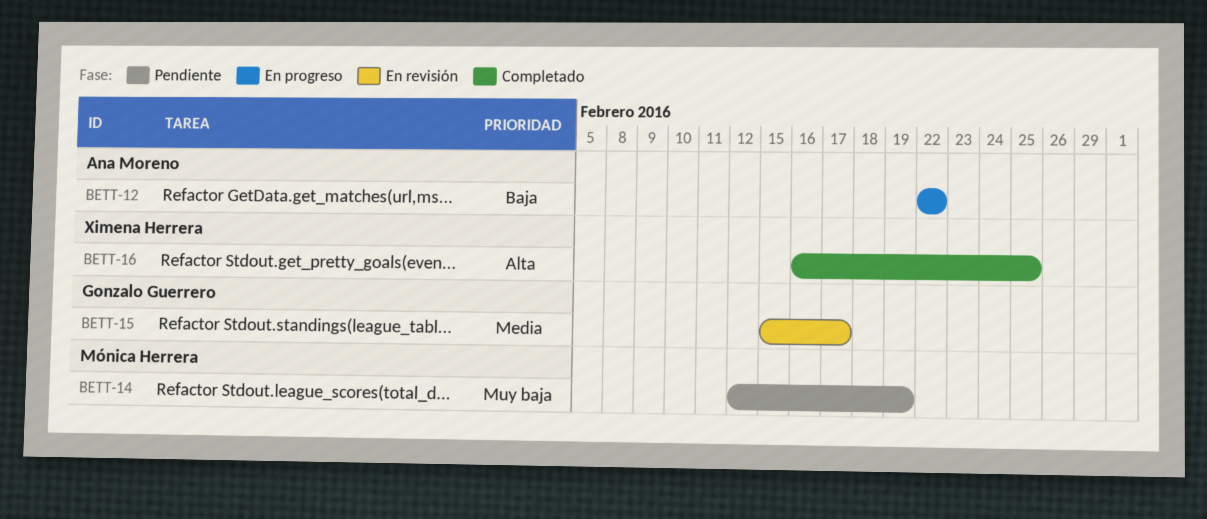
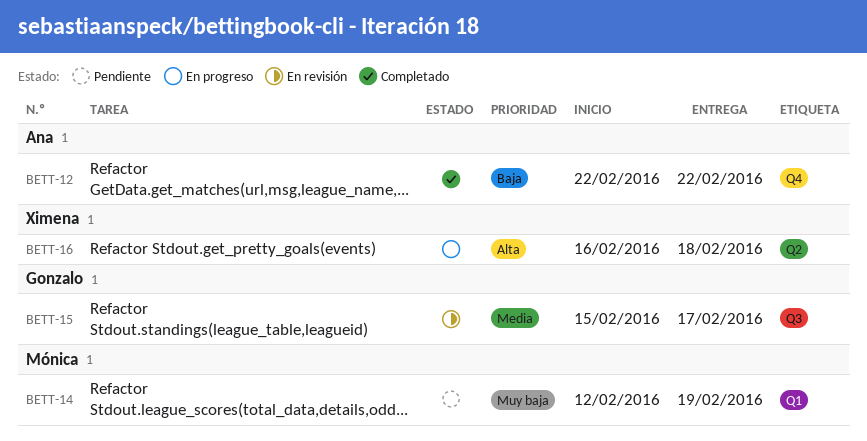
BETT-12, status: En progreso -> Completado
BETT-16, status: Completado -> En progreso
BETT-16, due: Feb 25 -> Feb 18

